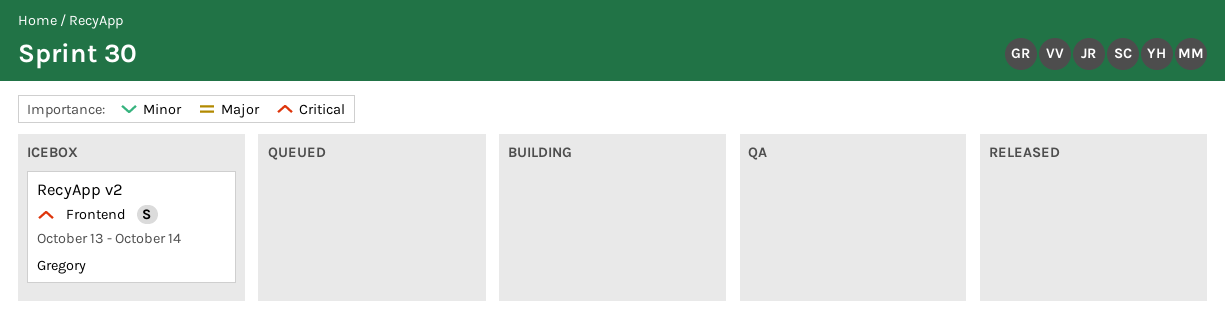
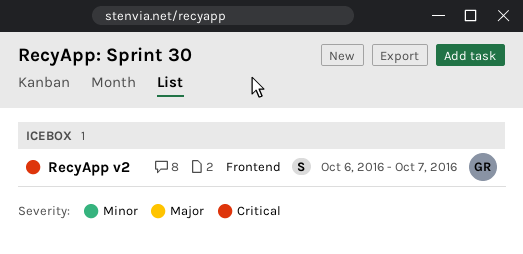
RecyApp v2, start: Oct 13 -> Oct 6
RecyApp v2, due: Oct 14 -> Oct 7

